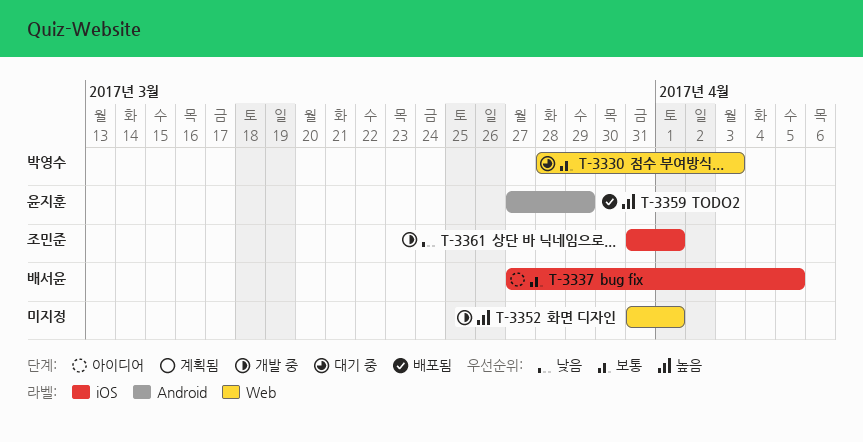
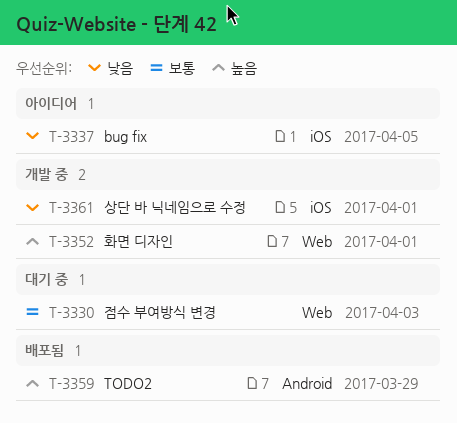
T-3337, priority: 보통 -> 낮음

